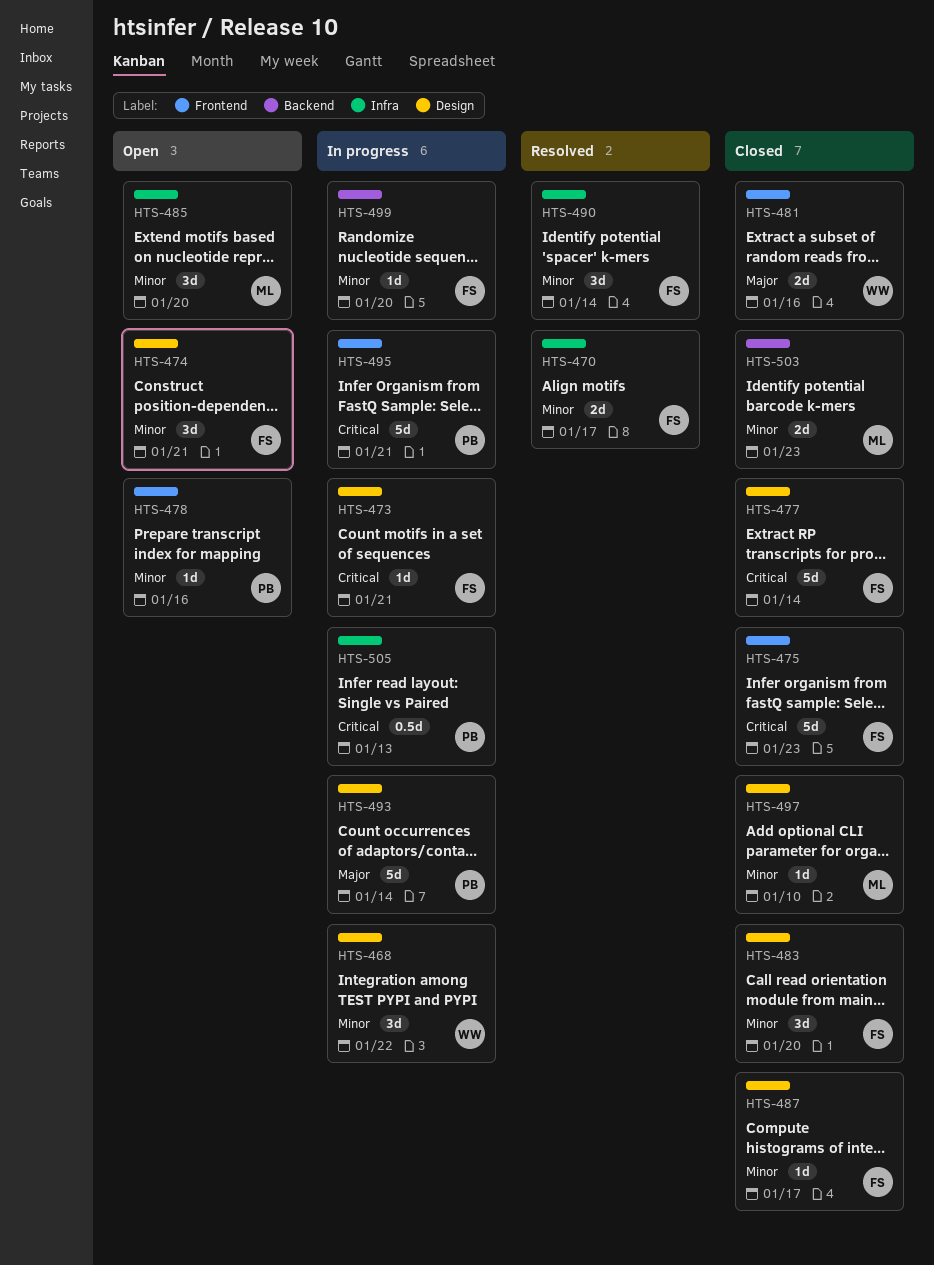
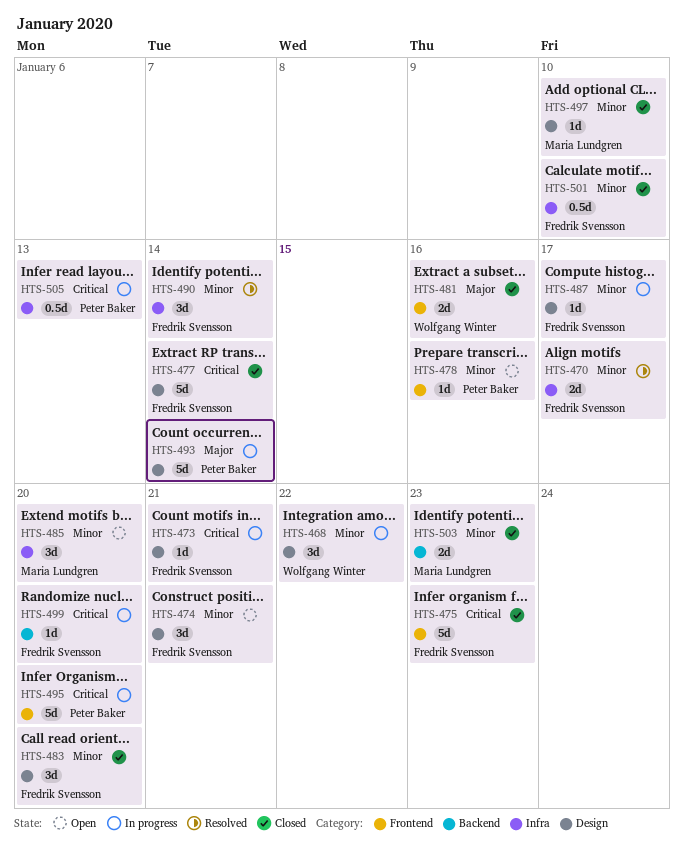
HTS-487, status: Closed -> In progress
HTS-495, due: Jan 21 -> Jan 20
HTS-499, priority: Minor -> Critical
HTS-501: none -> present

